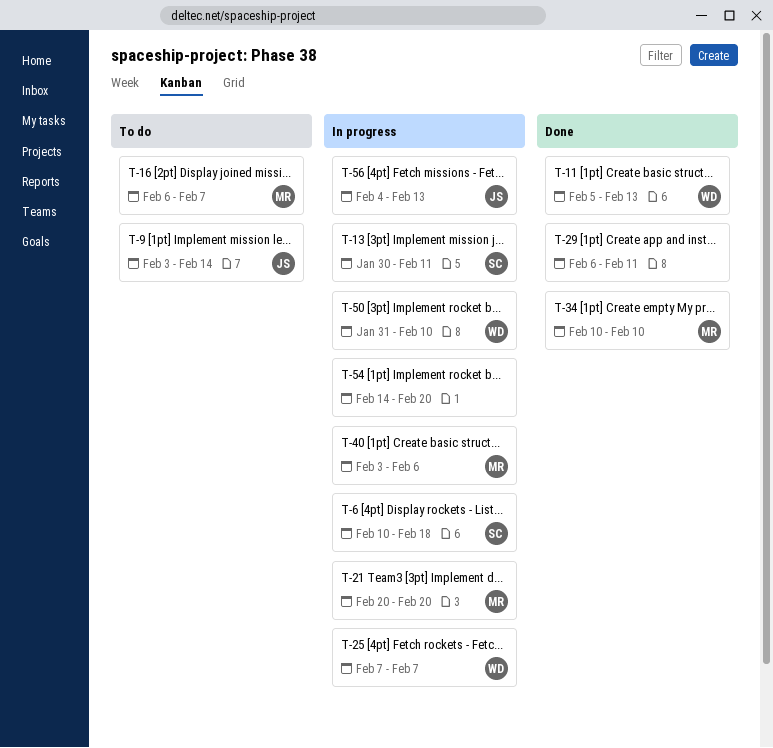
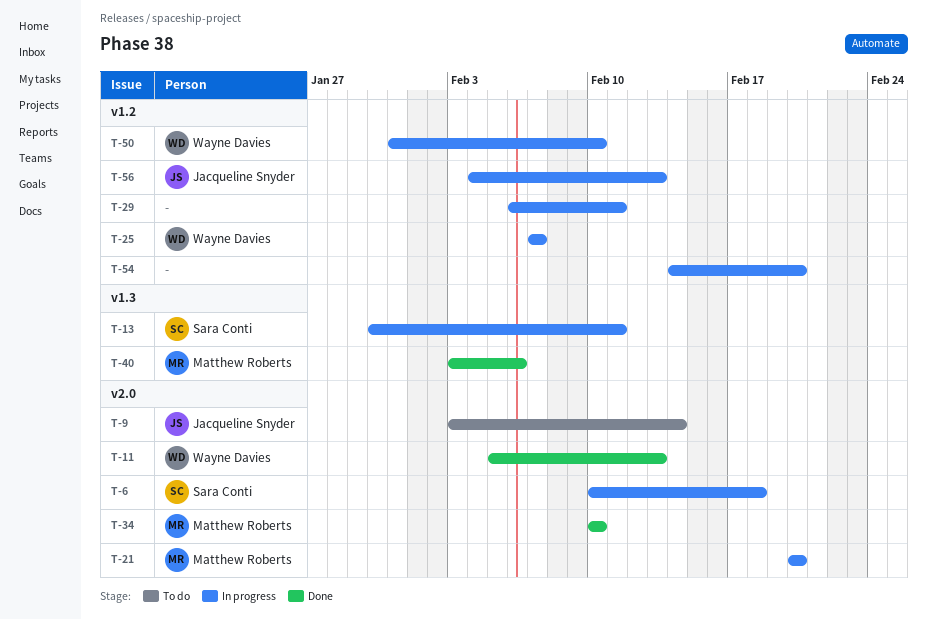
T-16: present -> none
T-29, status: Done -> In progress
T-40, status: In progress -> Done

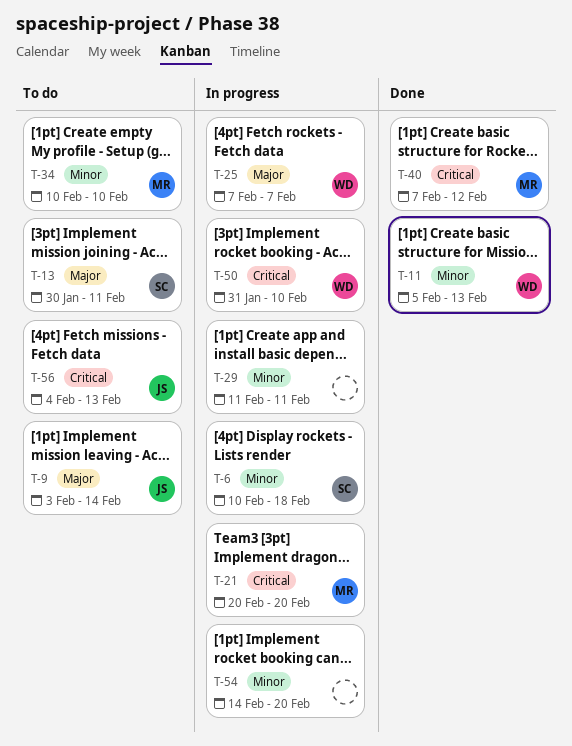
T-13, status: In progress -> To do
T-29, start: Feb 6 -> Feb 11
T-34, status: Done -> To do
T-40, start: Feb 3 -> Feb 7
T-40, due: Feb 6 -> Feb 12
T-56, status: In progress -> To do

